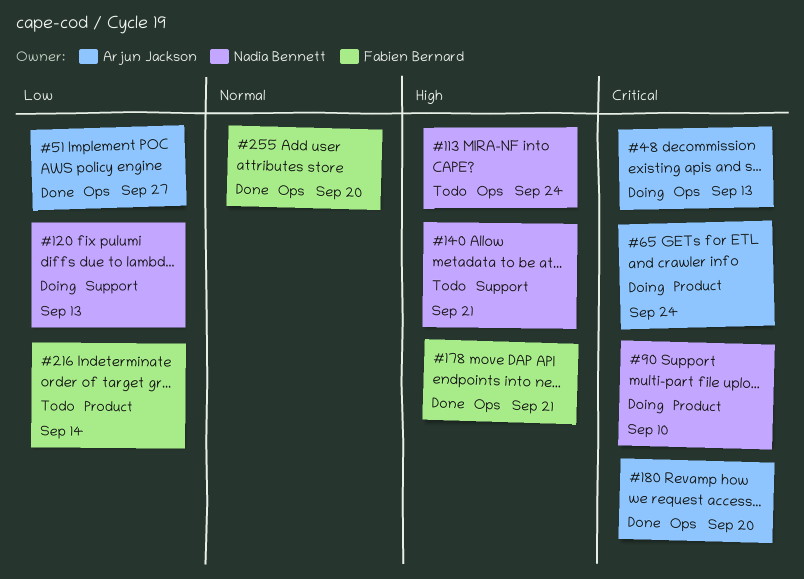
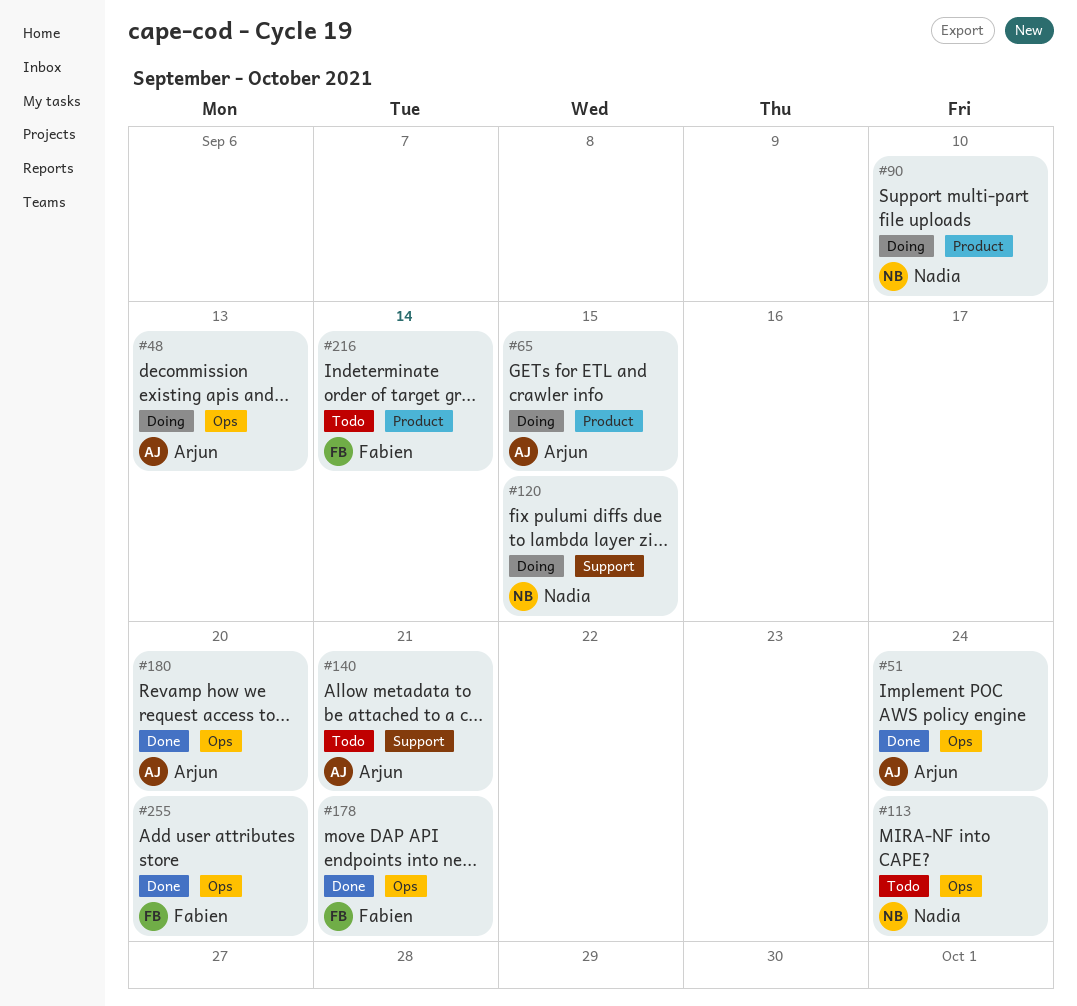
#51, due: Sep 27 -> Sep 24
#65, due: Sep 24 -> Sep 15
#120, due: Sep 13 -> Sep 15
#140, owner: Nadia Bennett -> Arjun Jackson

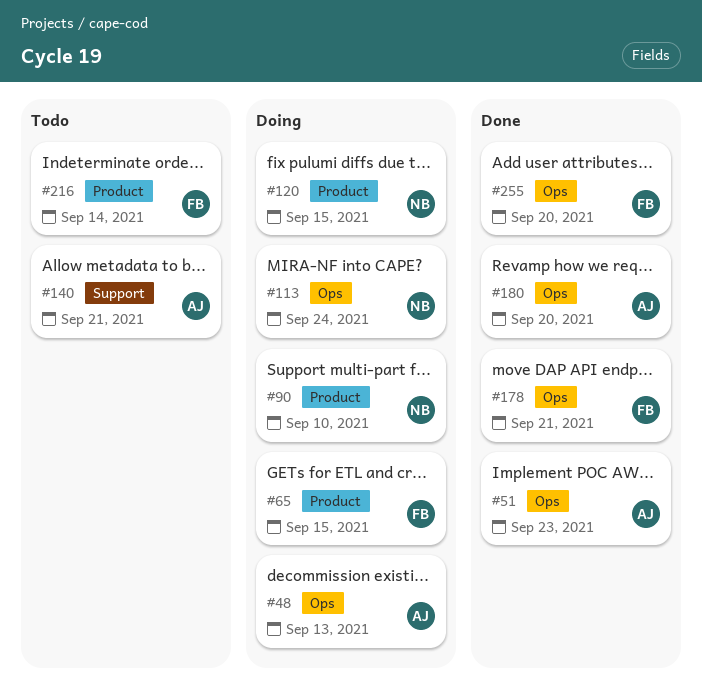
#51, due: Sep 24 -> Sep 23
#65, owner: Arjun -> Fabien
#113, status: Todo -> Doing
#120, label: Support -> Product

